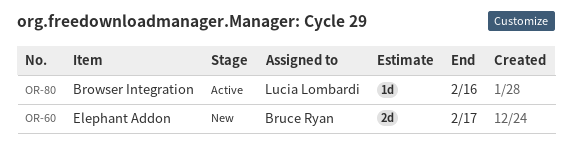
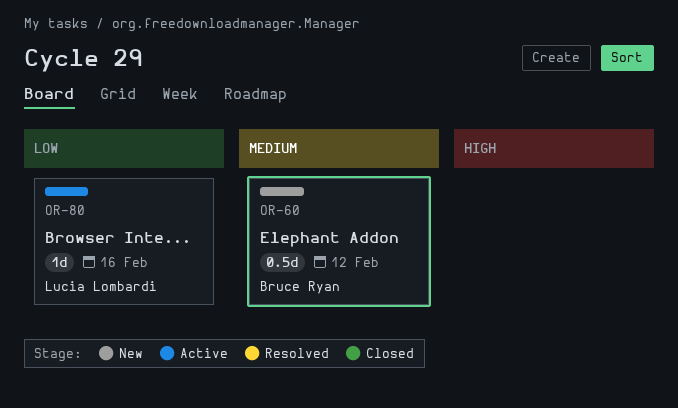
OR-60, estimate: 2d -> 0.5d
OR-60, due: Feb 17 -> Feb 12

